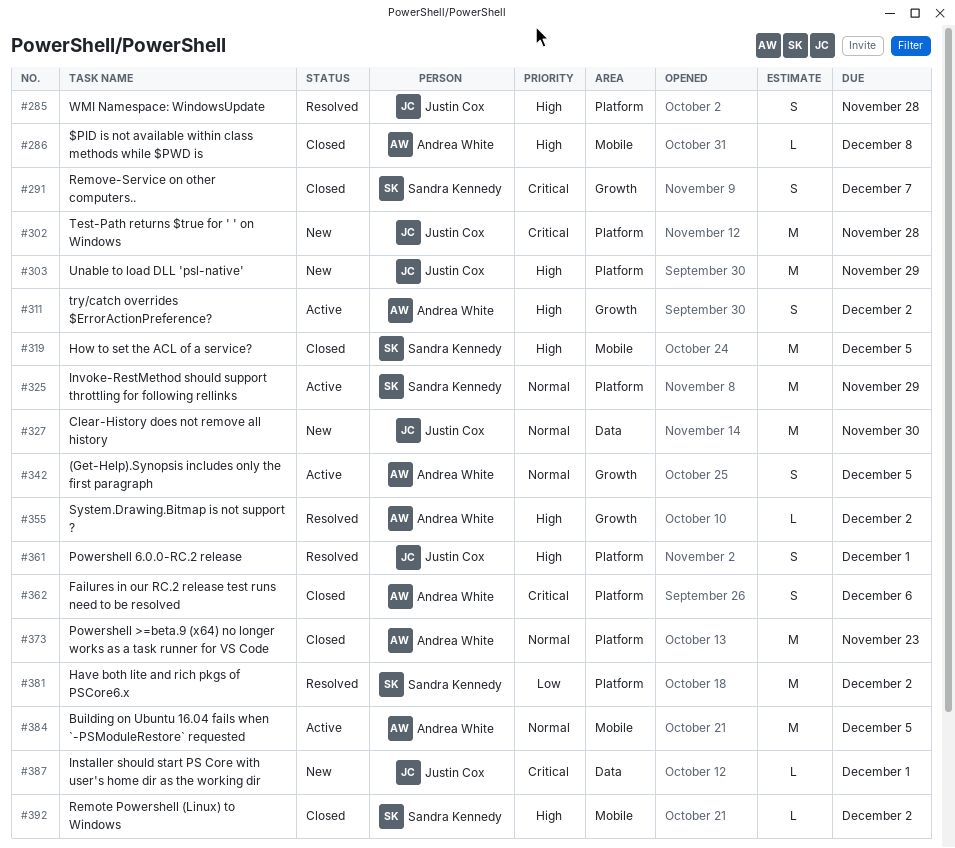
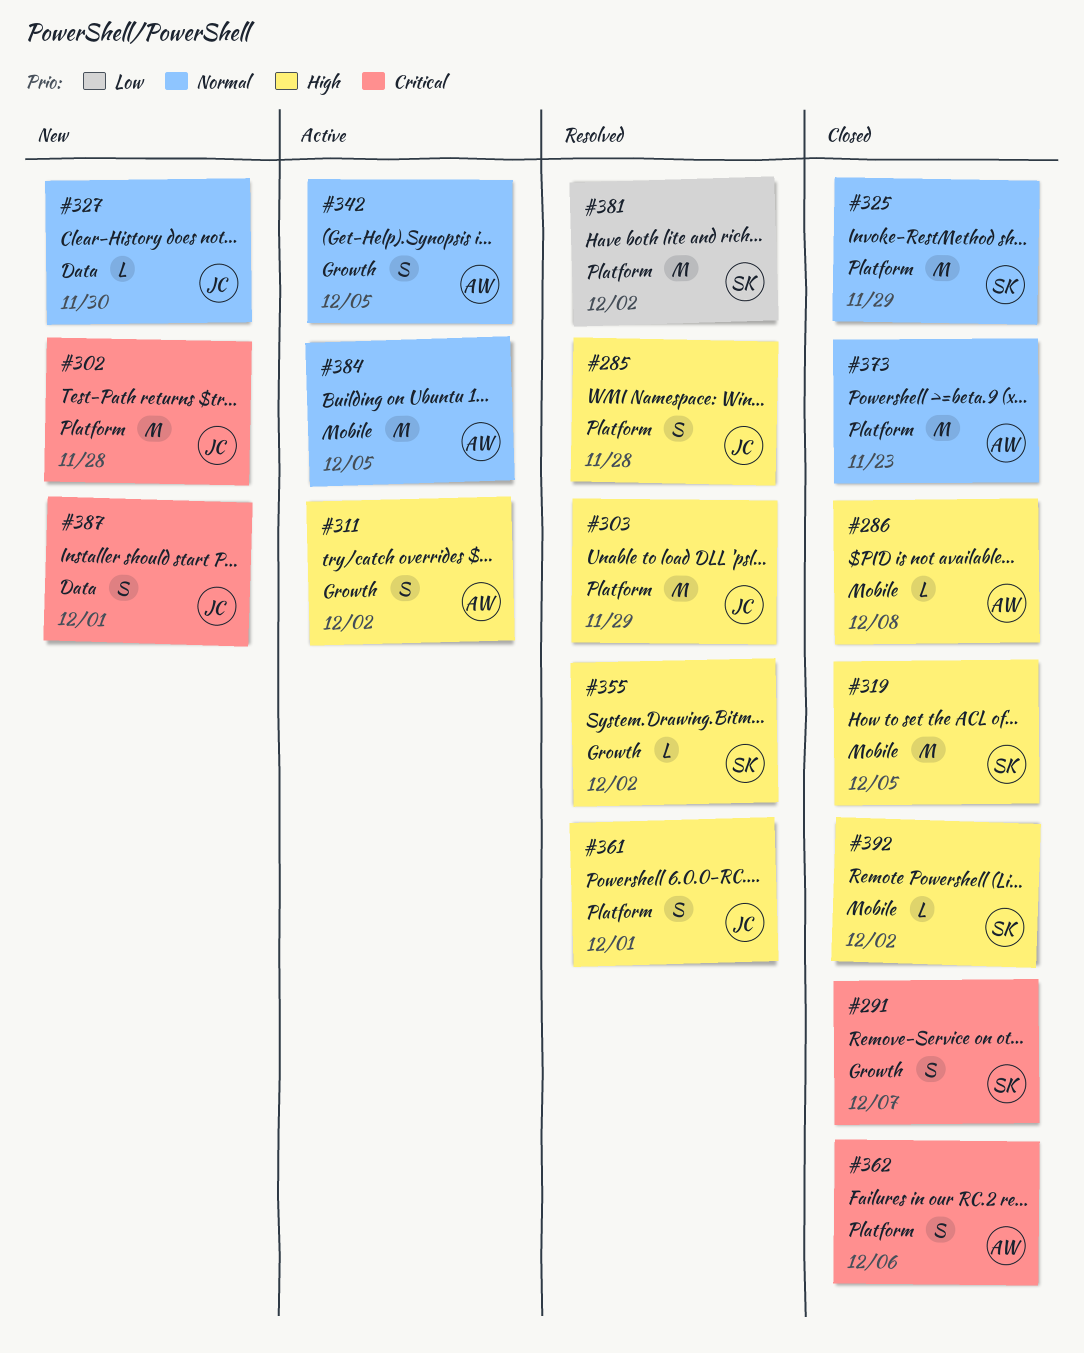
#303, status: New -> Resolved
#325, status: Active -> Closed
#327, estimate: M -> L
#355, owner: Andrea White -> Sandra Kennedy
#387, estimate: L -> S

